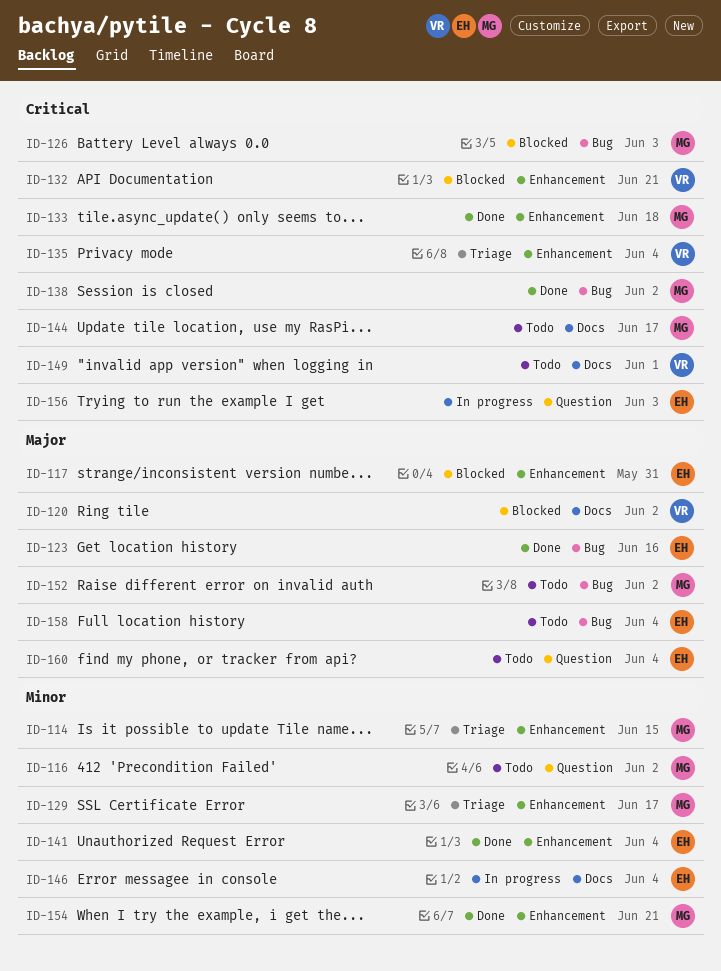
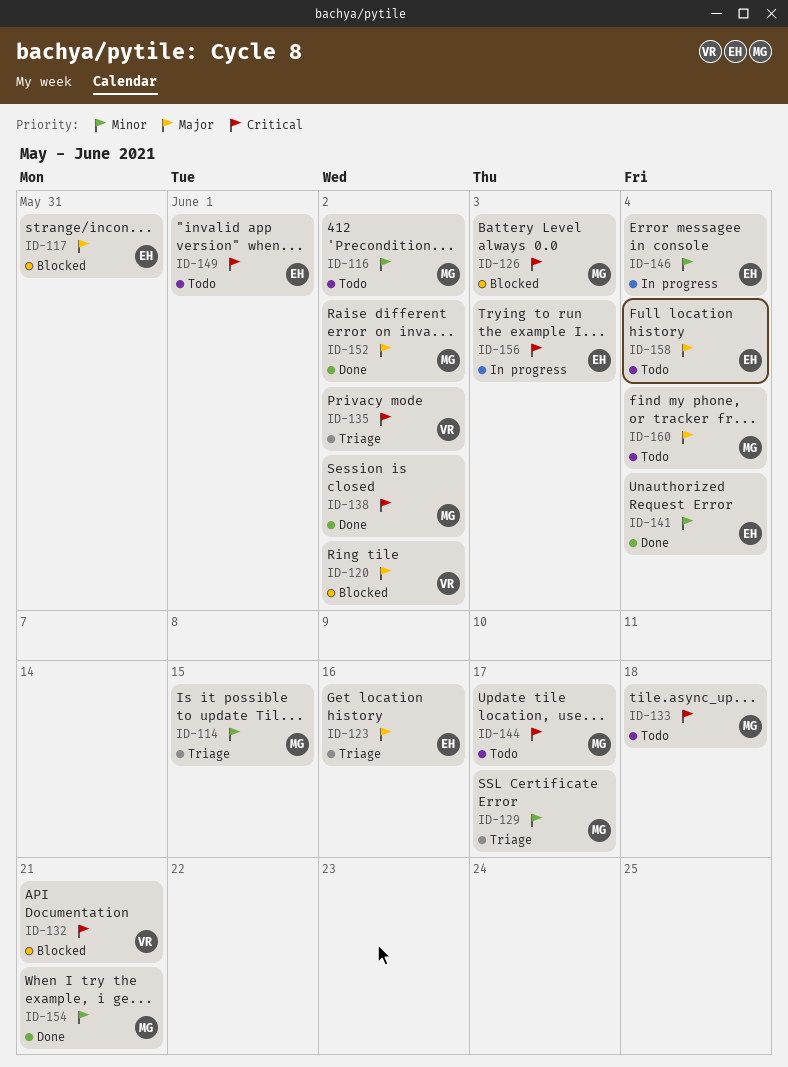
ID-123, status: Done -> Triage
ID-133, status: Done -> Todo
ID-135, due: Jun 4 -> Jun 2
ID-149, owner: VR -> EH
ID-152, status: Todo -> Done
ID-160, owner: EH -> MG

